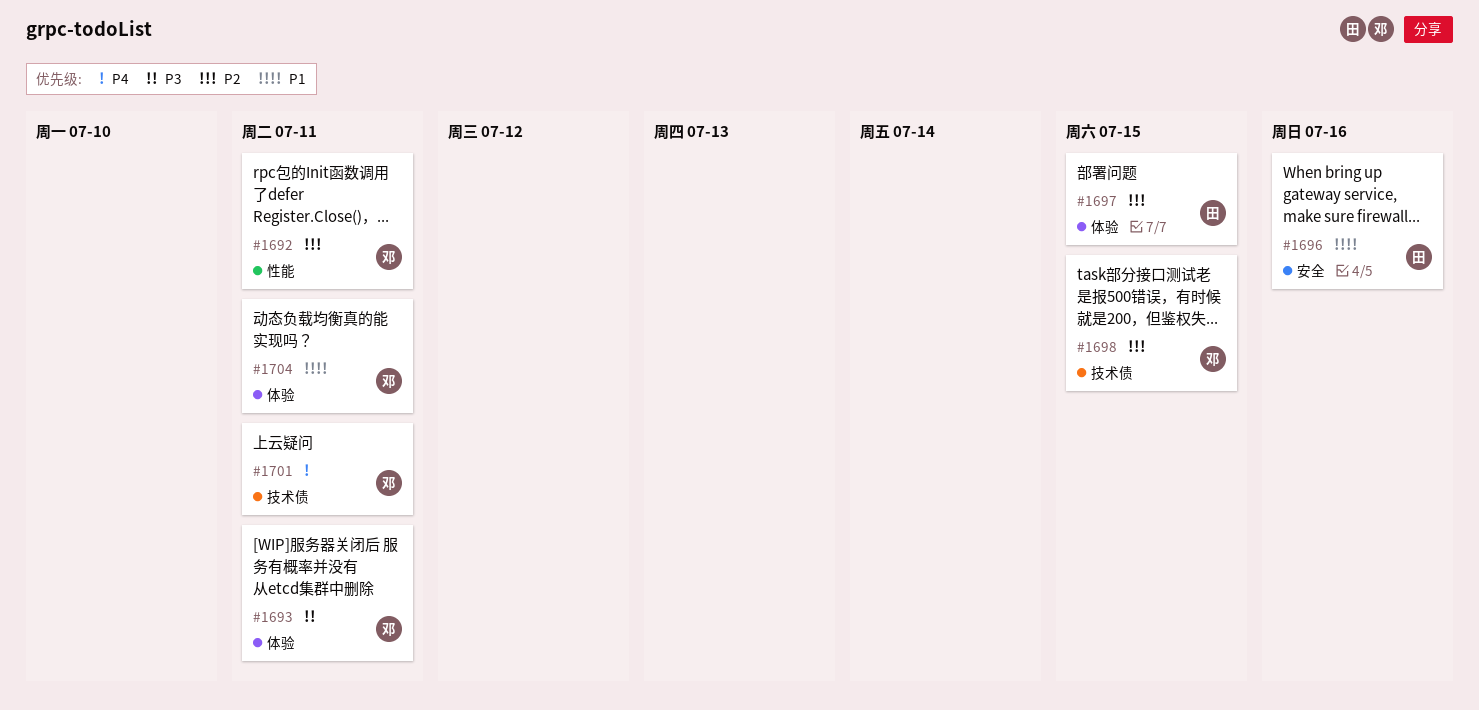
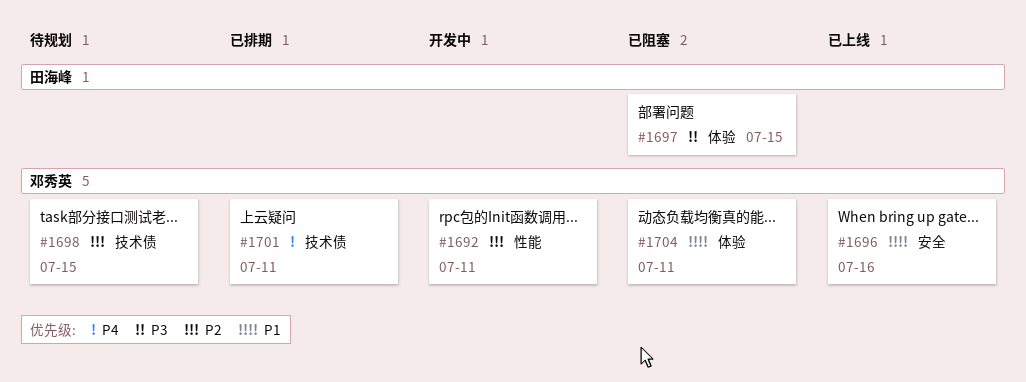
#1693: present -> none
#1696, owner: 田海峰 -> 邓秀英
#1697, priority: P2 -> P3

